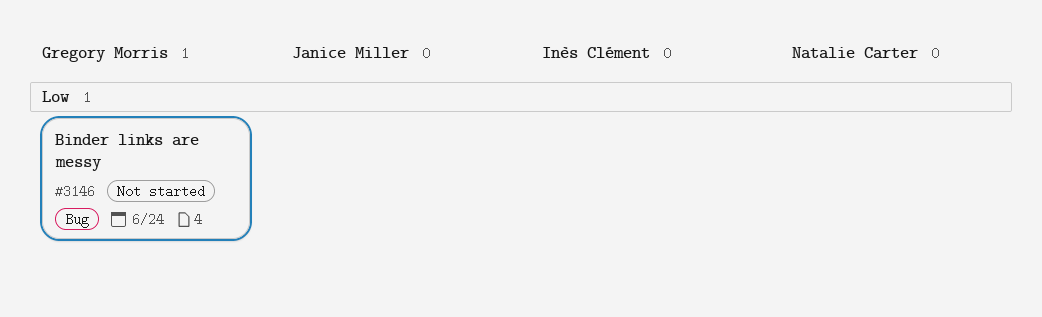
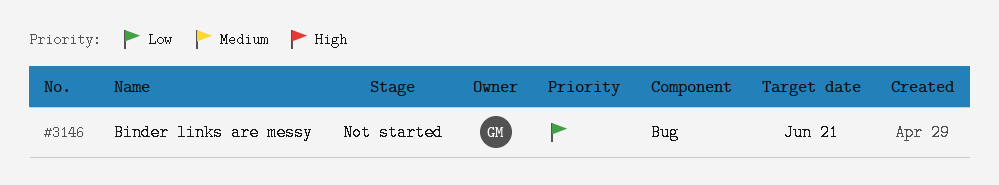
#3146, due: Jun 24 -> Jun 21

